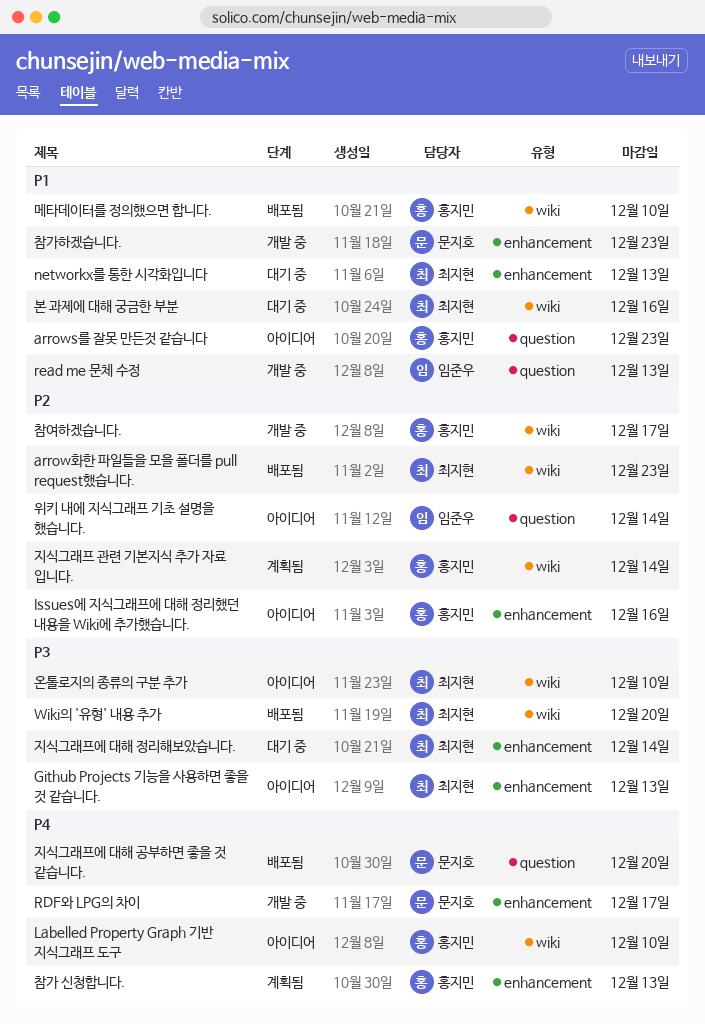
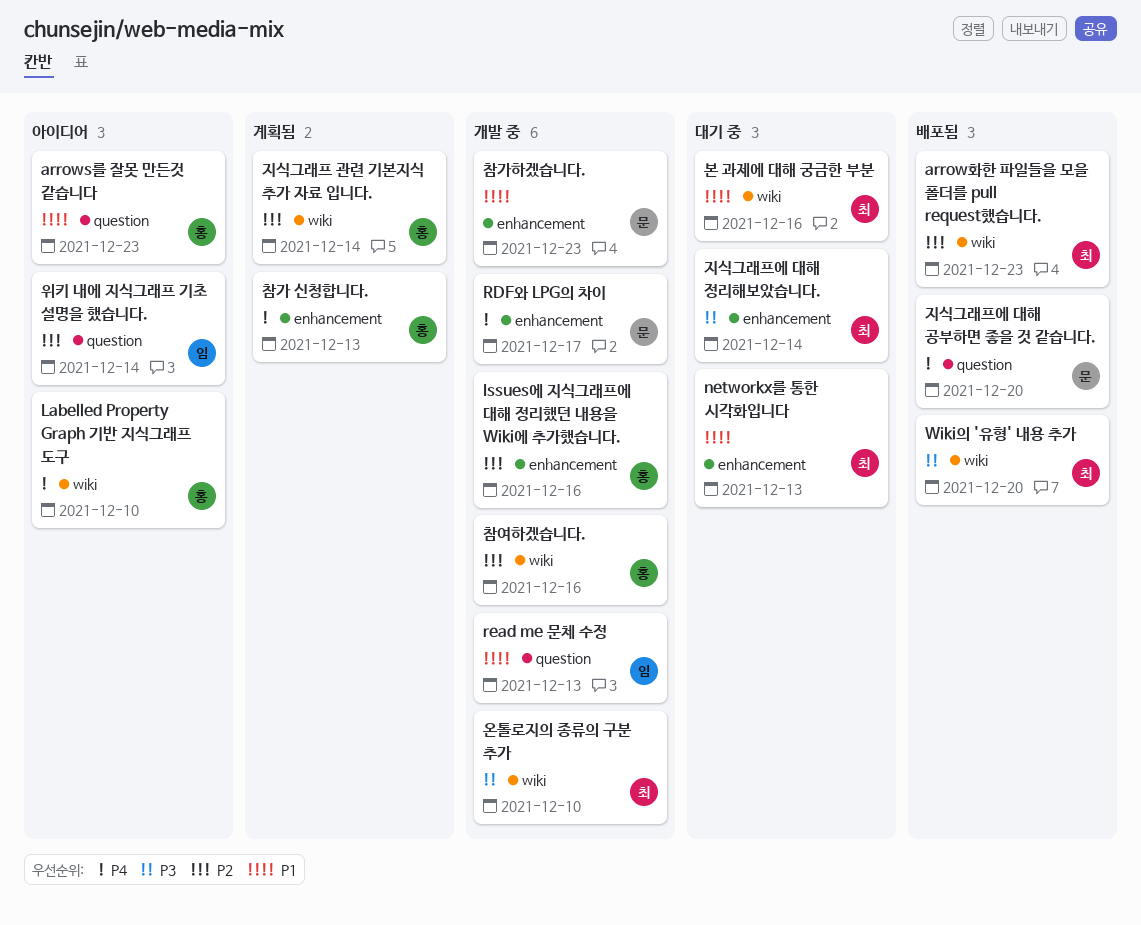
Github Projects 기능을 사용하면 좋을 것 같습니다.: present -> none
Issues에 지식그래프에 대해 정리했던 내용을 Wiki에 추가했습니다., status: 아이디어 -> 개발 중
메타데이터를 정의했으면 합니다.: present -> none
온톨로지의 종류의 구분 추가, status: 아이디어 -> 개발 중
참여하겠습니다., due: Dec 17 -> Dec 16

